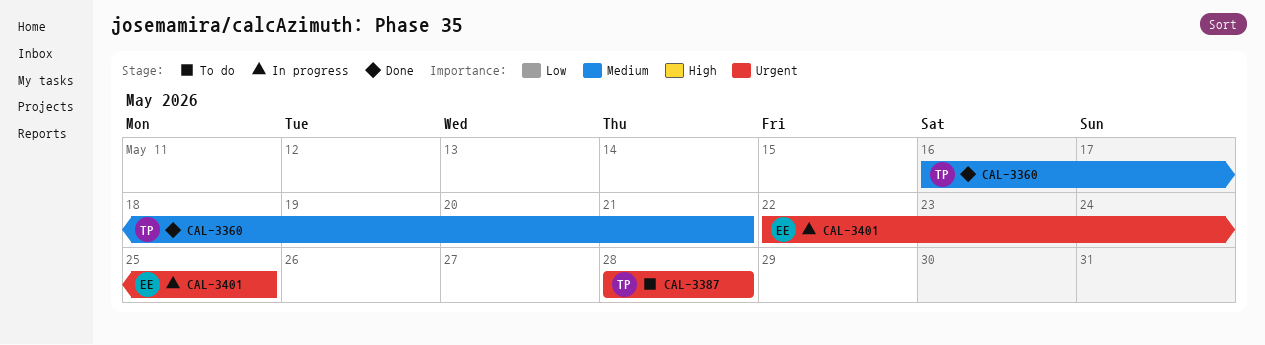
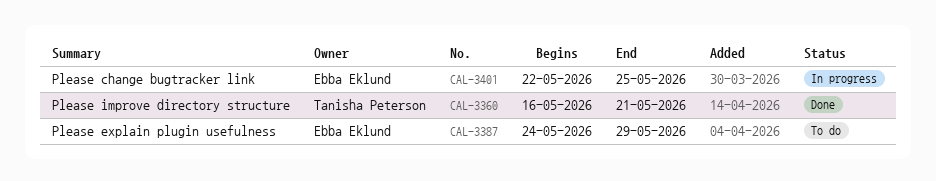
CAL-3387, owner: Tanisha Peterson -> Ebba Eklund
CAL-3387, start: May 28 -> May 24
CAL-3387, due: May 28 -> May 29

